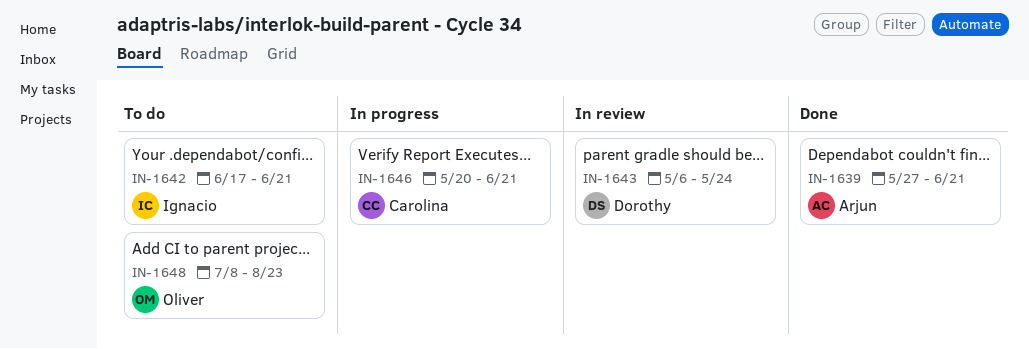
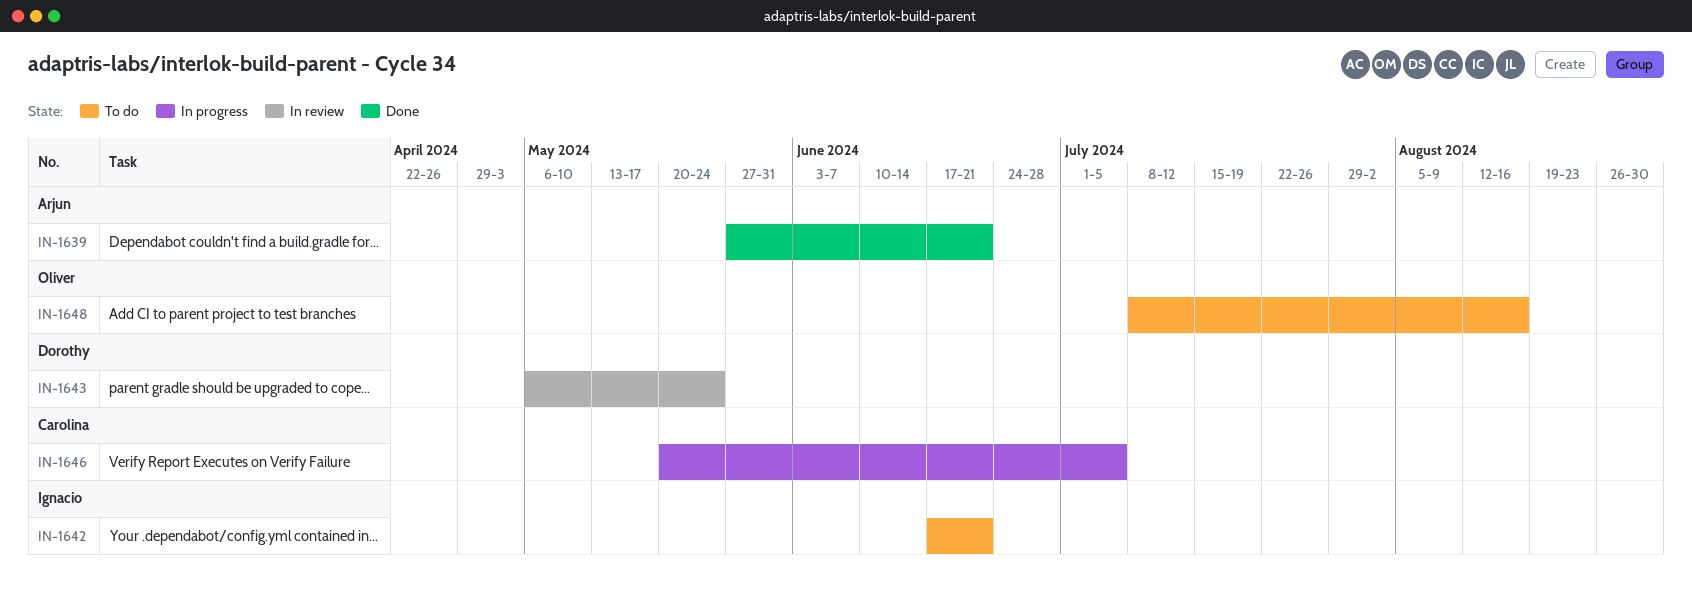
IN-1646, due: Jun 21 -> Jul 5
IN-1648, due: Aug 23 -> Aug 16

